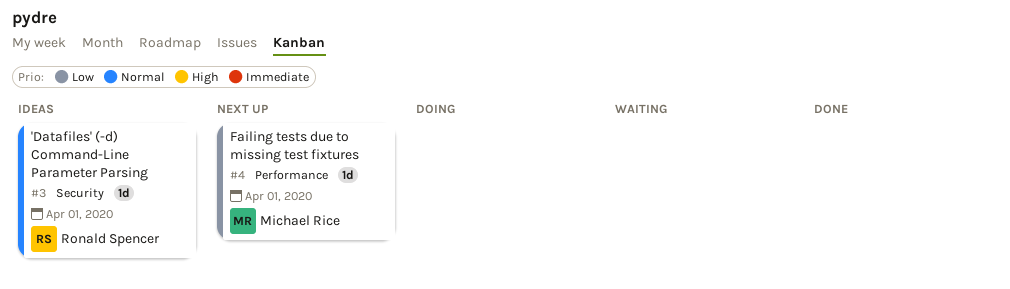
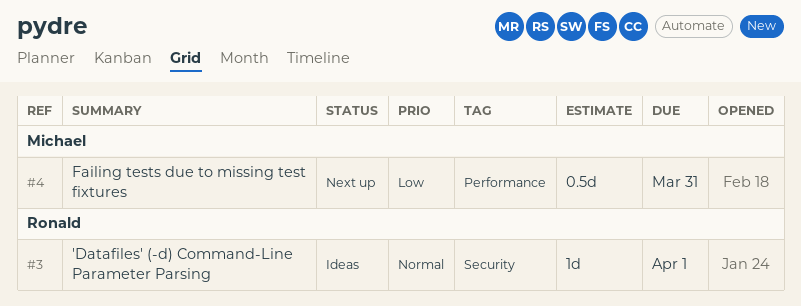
#4, estimate: 1d -> 0.5d
#4, due: Apr 1 -> Mar 31

